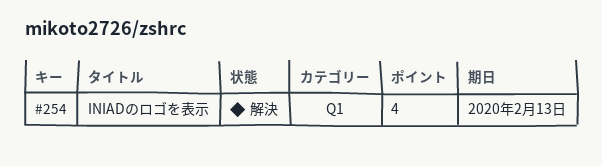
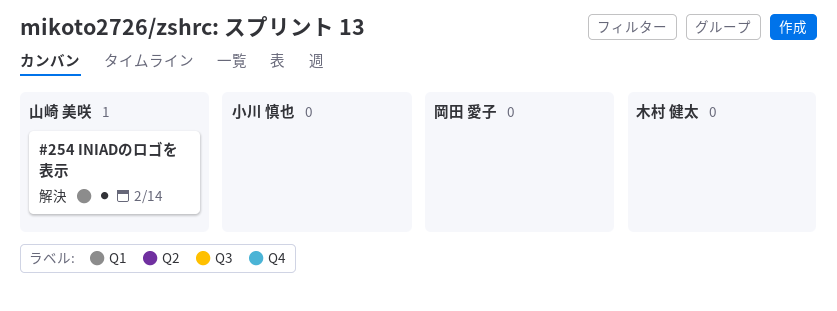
#254, estimate: 4 -> 1
#254, due: Feb 13 -> Feb 14

